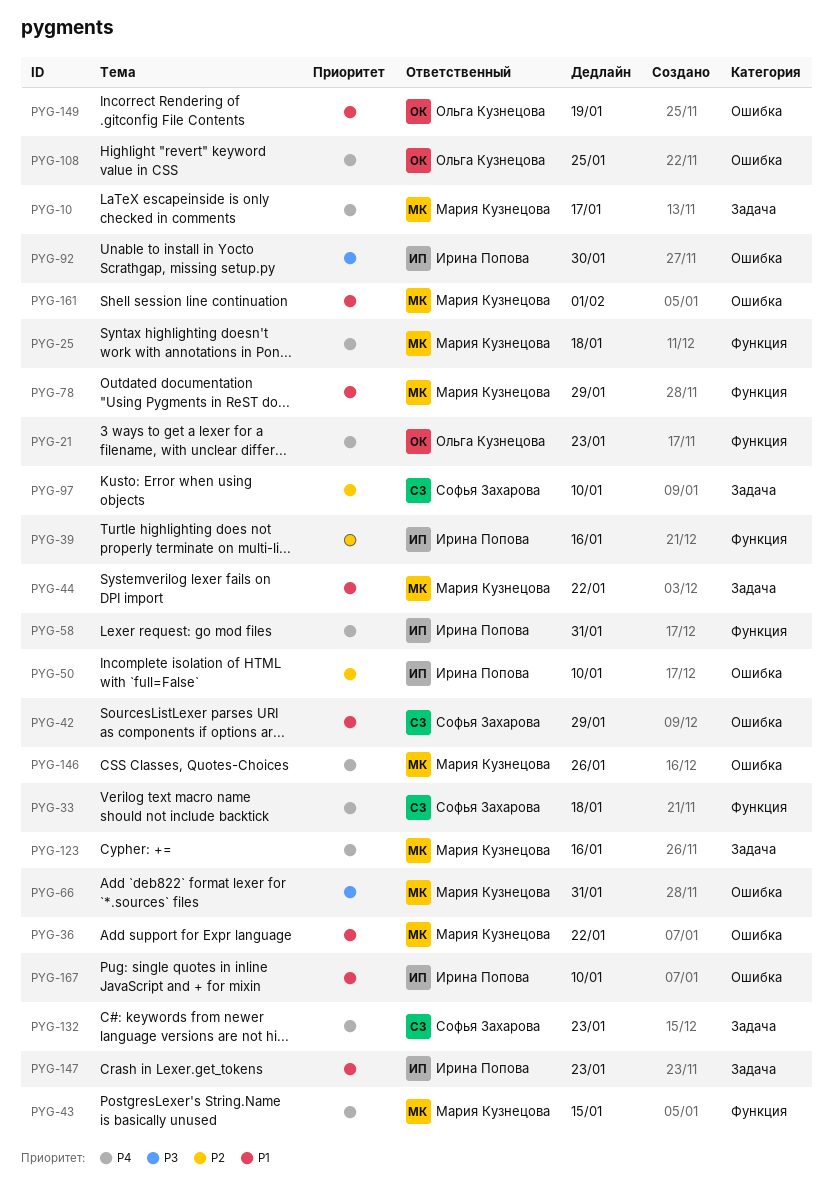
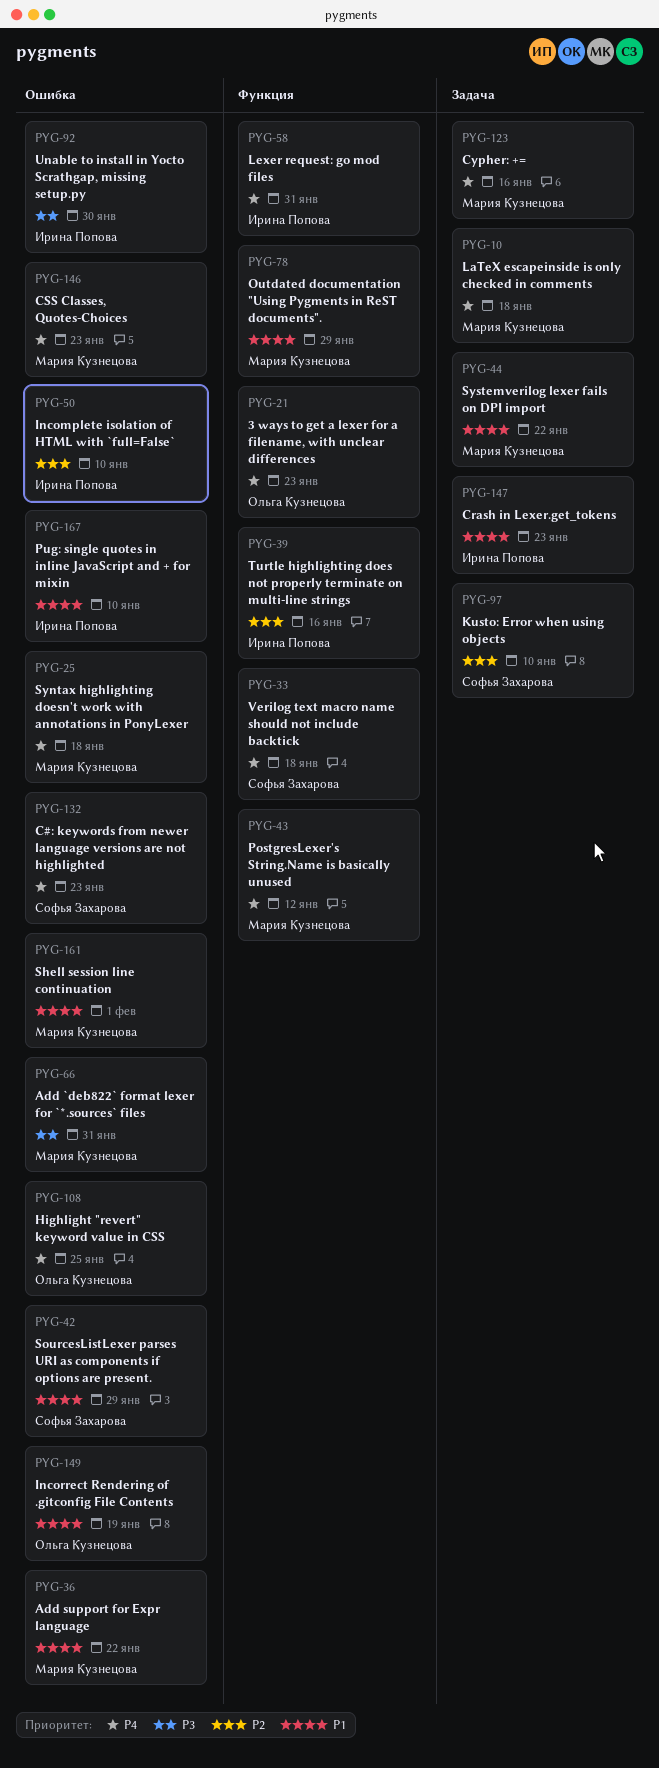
PYG-10, due: Jan 17 -> Jan 18
PYG-25, label: Функция -> Ошибка
PYG-43, due: Jan 15 -> Jan 12
PYG-132, label: Задача -> Ошибка
PYG-146, due: Jan 26 -> Jan 23

